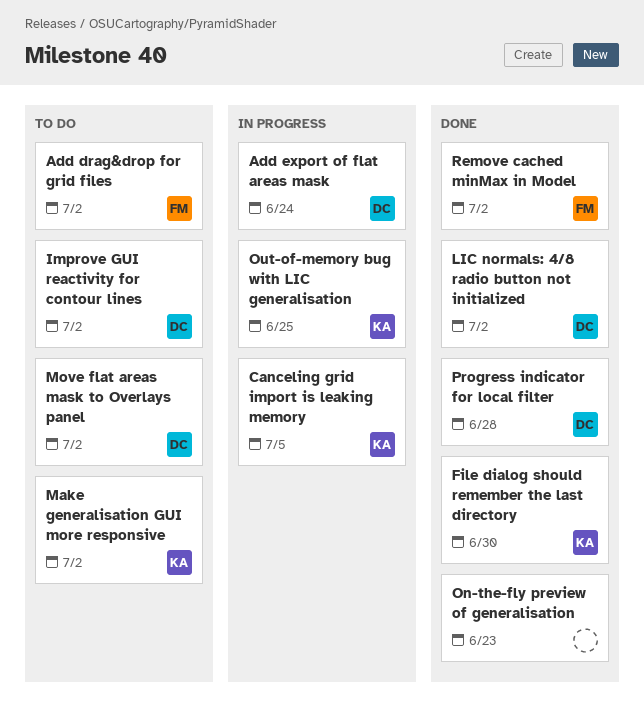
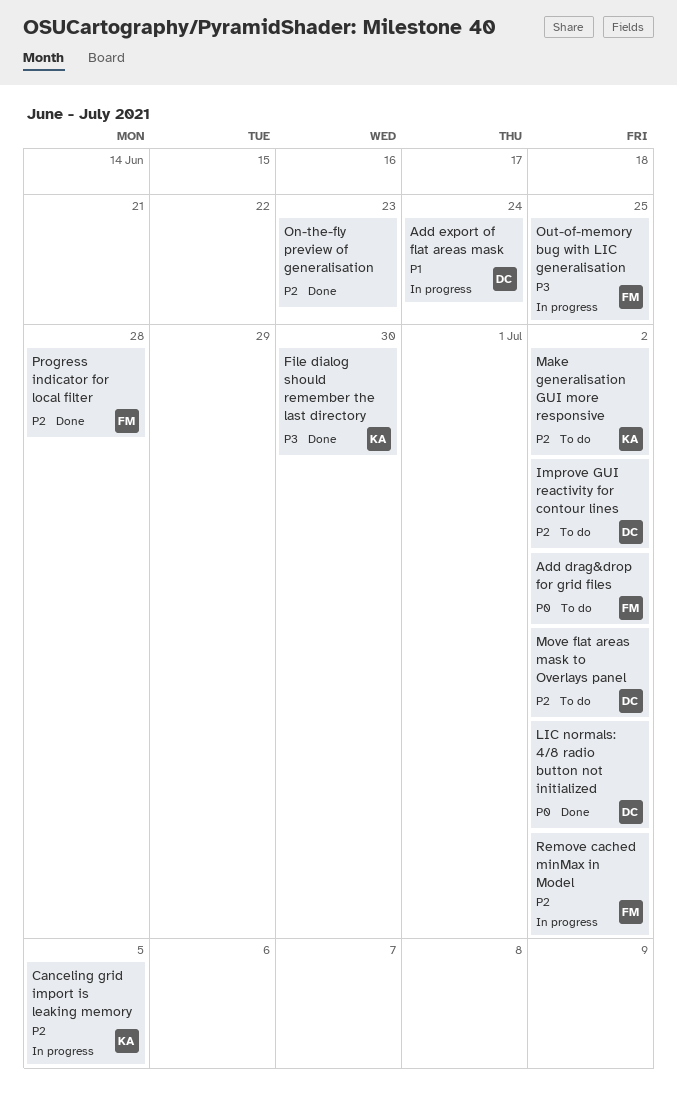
Out-of-memory bug with LIC generalisation, owner: KA -> FM
Progress indicator for local filter, owner: DC -> FM
Remove cached minMax in Model, status: Done -> In progress

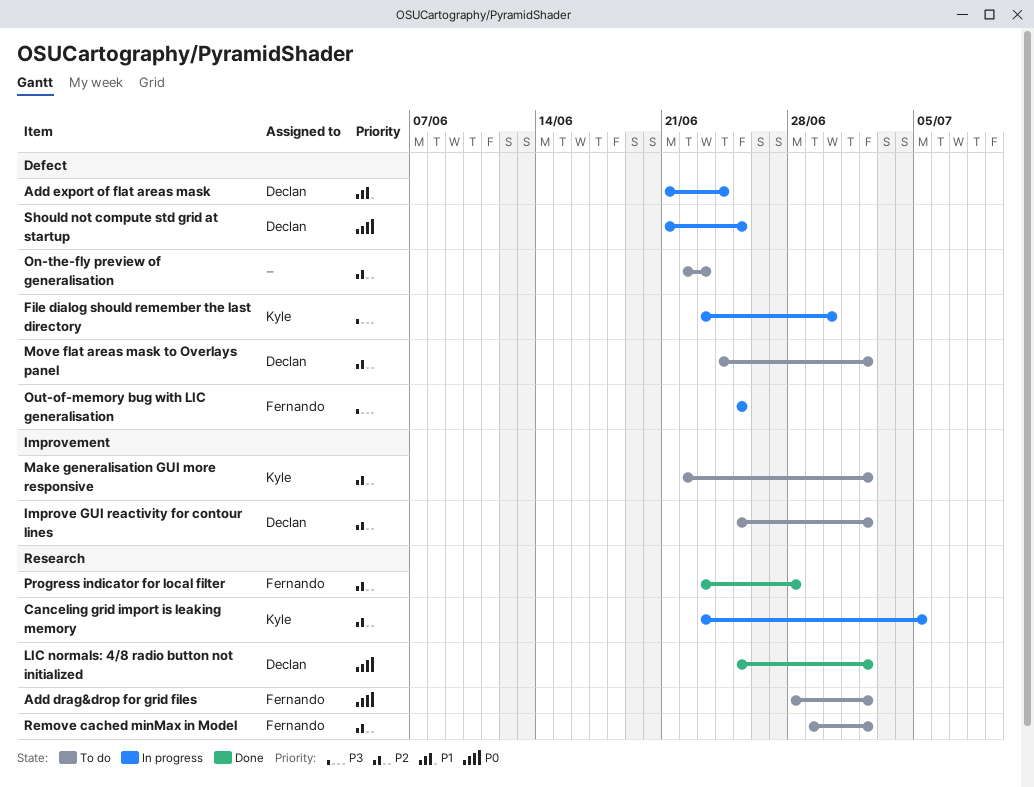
File dialog should remember the last directory, status: Done -> In progress
On-the-fly preview of generalisation, status: Done -> To do
Remove cached minMax in Model, status: In progress -> To do
Should not compute std grid at startup: none -> present

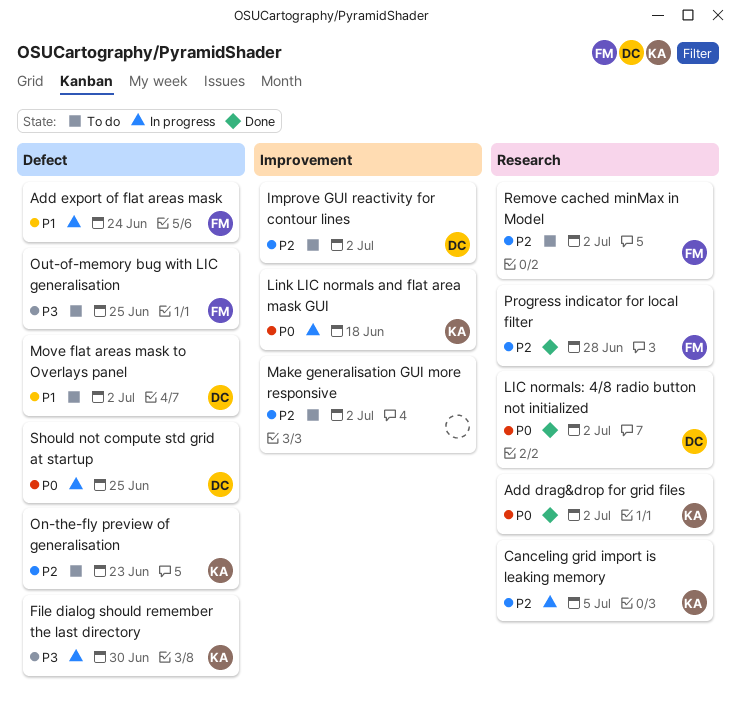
Add drag&drop for grid files, status: To do -> Done
Add drag&drop for grid files, owner: Fernando -> Kyle
Add export of flat areas mask, owner: Declan -> Fernando
Link LIC normals and flat area mask GUI: none -> present
Make generalisation GUI more responsive, owner: Kyle -> none
Move flat areas mask to Overlays panel, priority: P2 -> P1
On-the-fly preview of generalisation, owner: none -> Kyle
Out-of-memory bug with LIC generalisation, status: In progress -> To do

